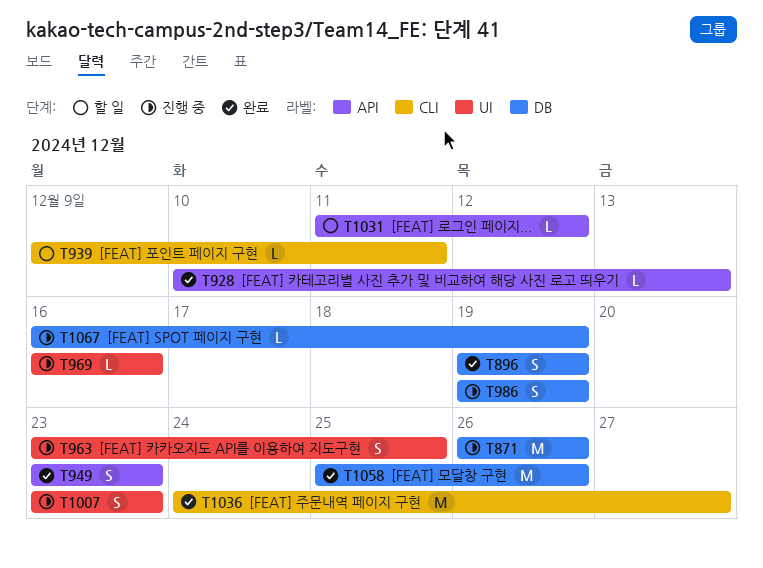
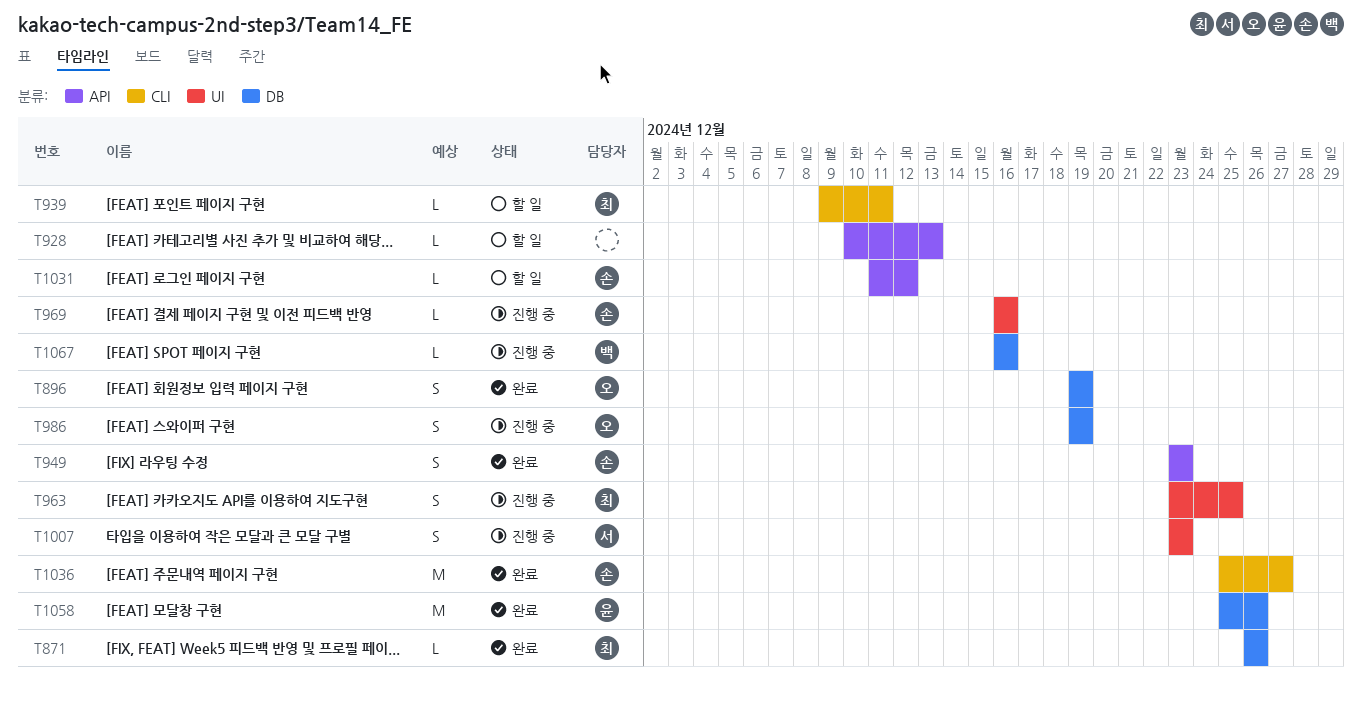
T871, status: 진행 중 -> 완료
T871, estimate: M -> L
T928, status: 완료 -> 할 일
T1036, start: Dec 24 -> Dec 25
T1067, due: Dec 19 -> Dec 16

